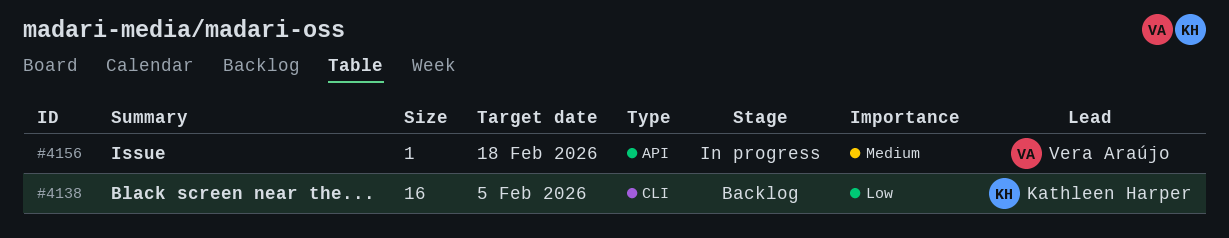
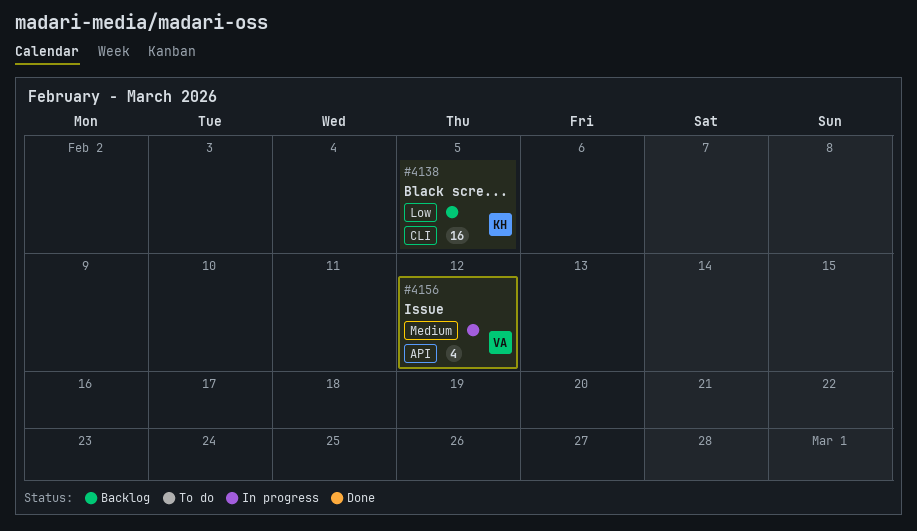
#4156, estimate: 1 -> 4
#4156, due: Feb 18 -> Feb 12

